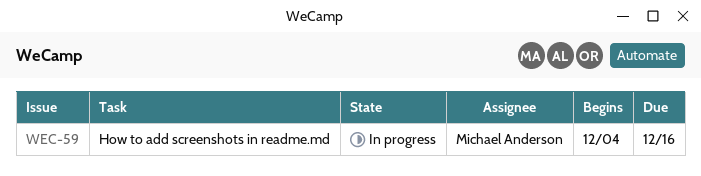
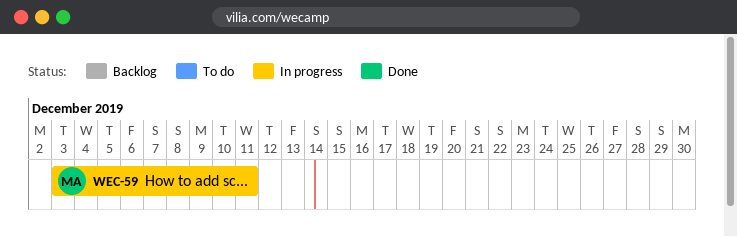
WEC-59, start: Dec 4 -> Dec 3
WEC-59, due: Dec 16 -> Dec 11

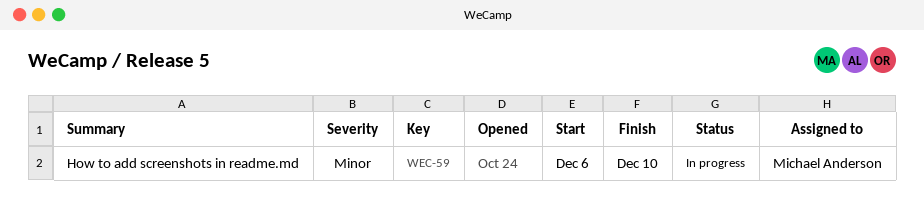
WEC-59, start: Dec 3 -> Dec 6
WEC-59, due: Dec 11 -> Dec 10

